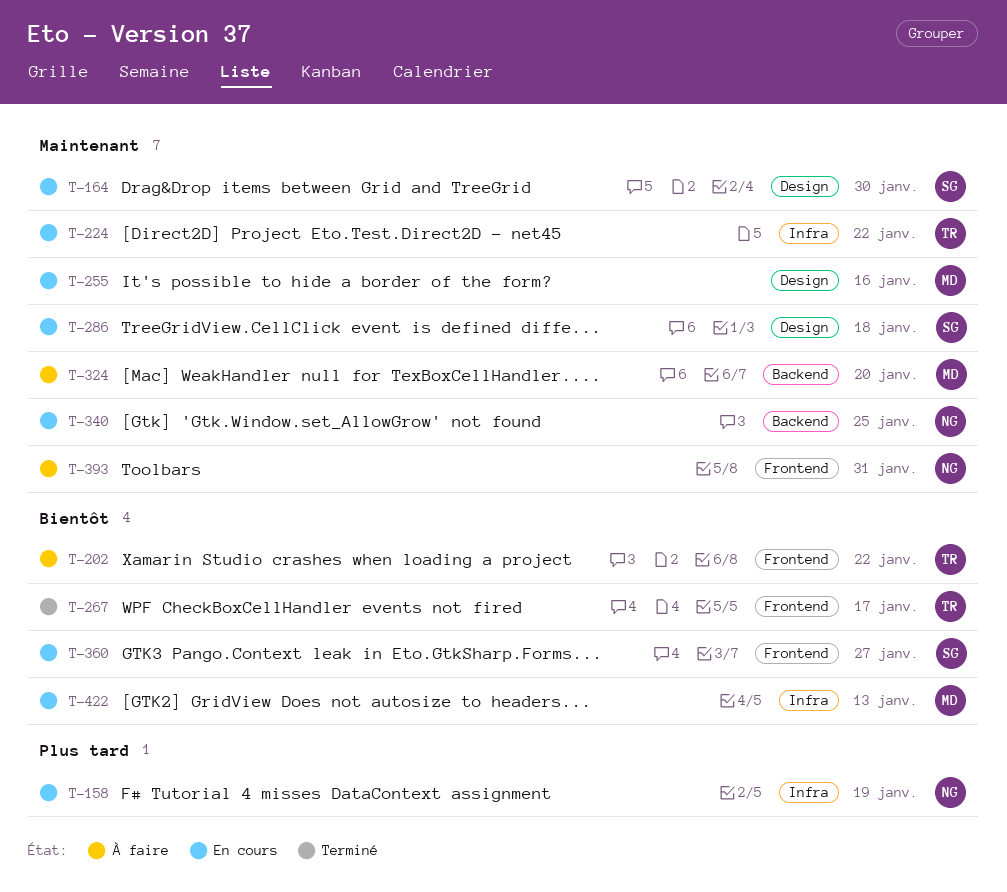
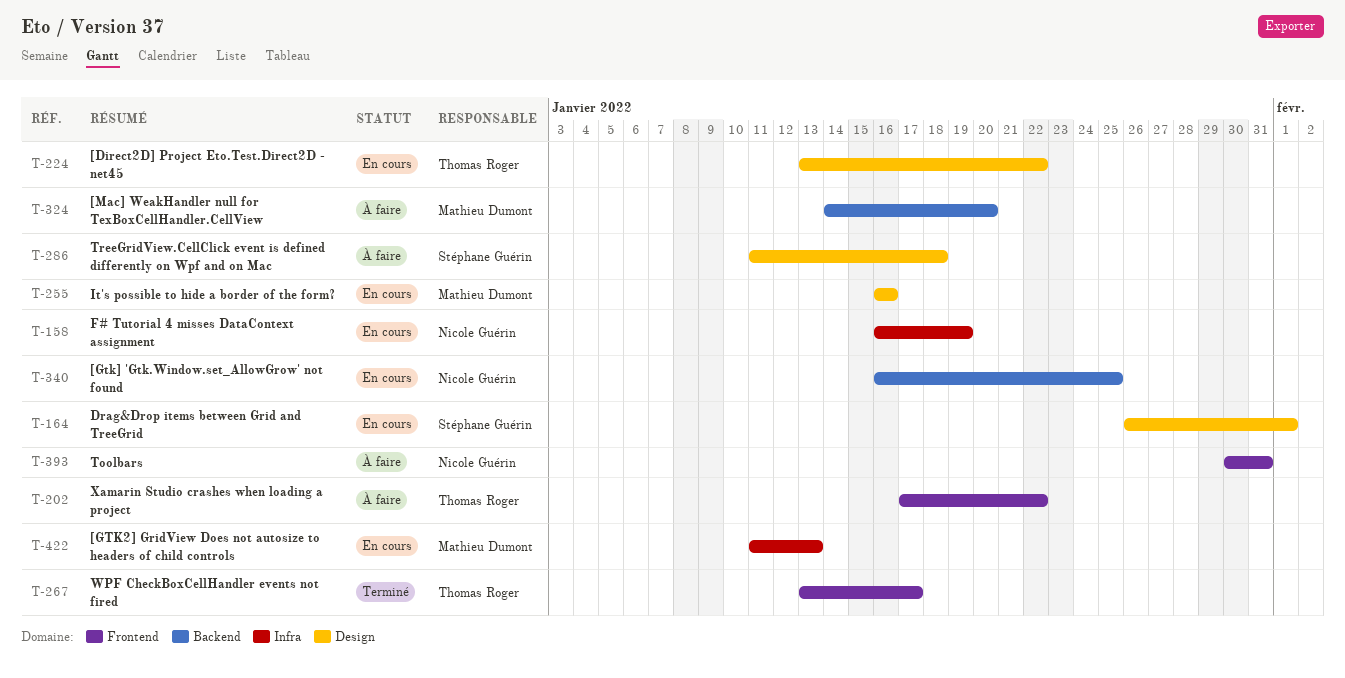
T-164, due: Jan 30 -> Feb 1
T-224, label: Infra -> Design
T-286, status: En cours -> À faire
T-360: present -> none

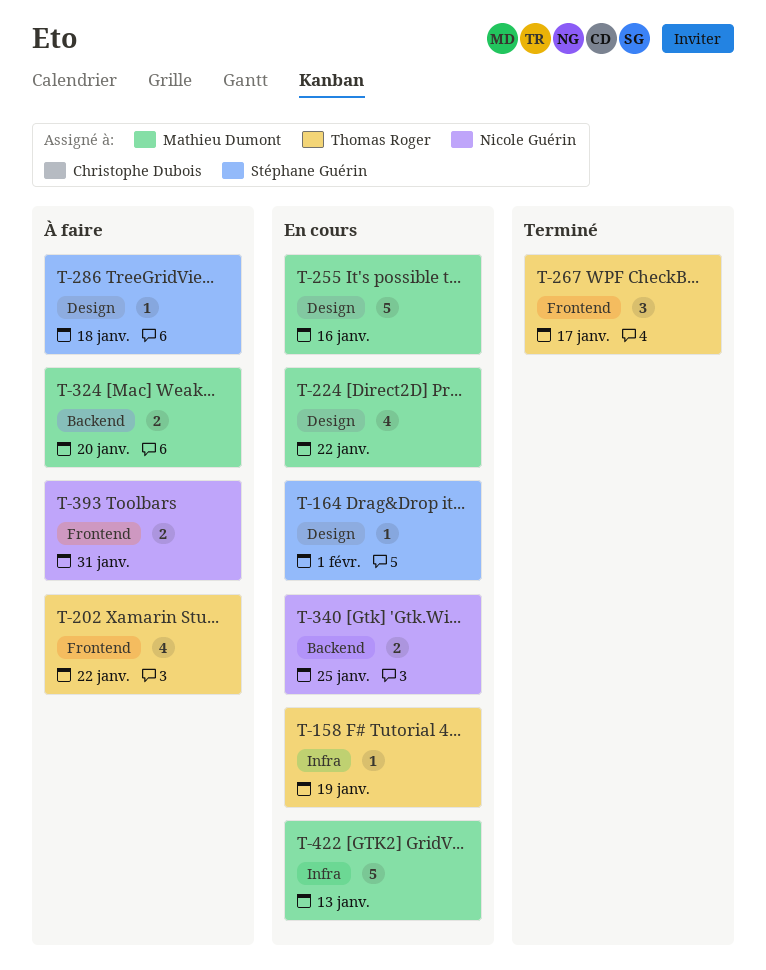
T-158, owner: Nicole Guérin -> Thomas Roger
T-224, owner: Thomas Roger -> Mathieu Dumont

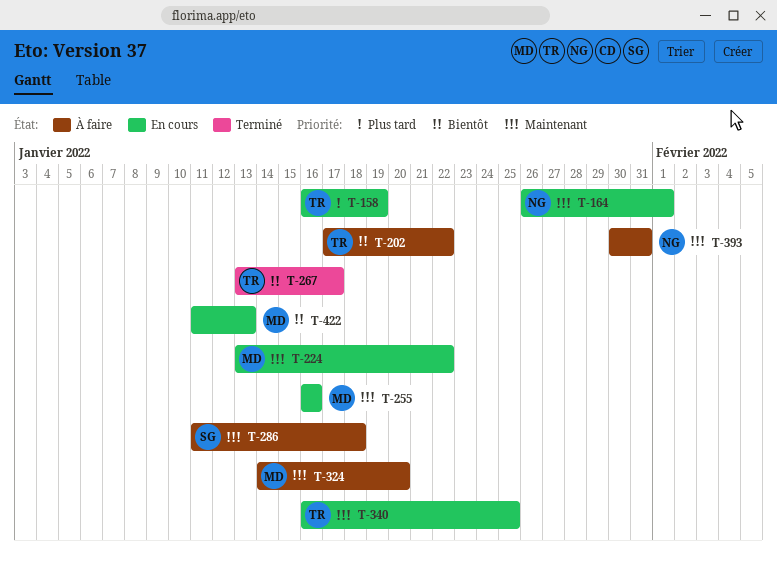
T-164, owner: Stéphane Guérin -> Nicole Guérin
T-340, owner: Nicole Guérin -> Thomas Roger

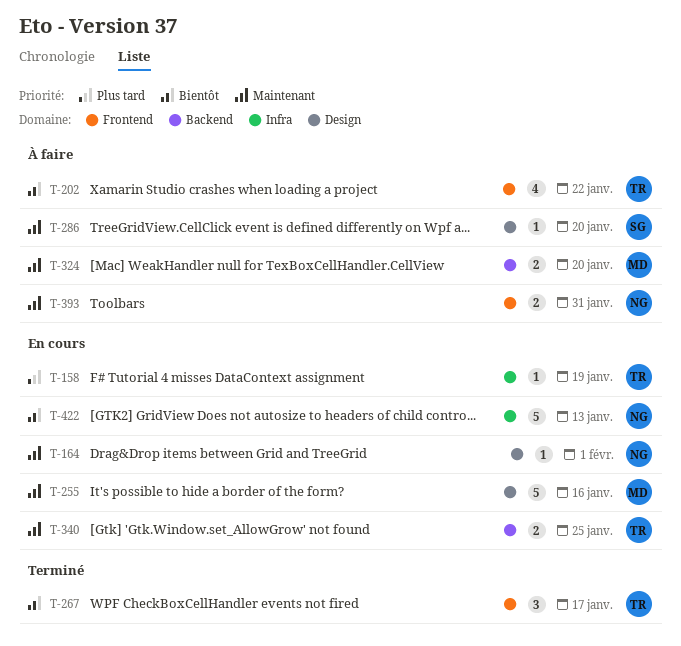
T-224: present -> none
T-286, due: Jan 18 -> Jan 20
T-422, owner: MD -> NG

